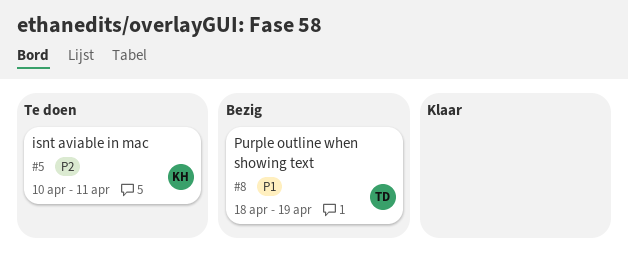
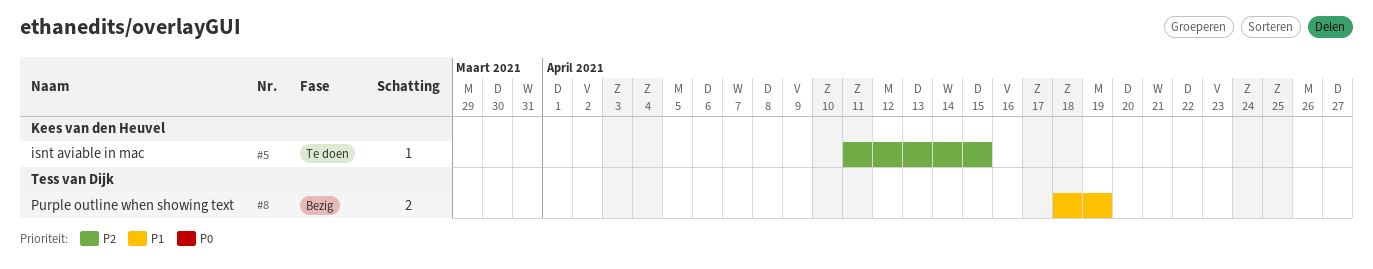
#5, start: Apr 10 -> Apr 11
#5, due: Apr 11 -> Apr 15

